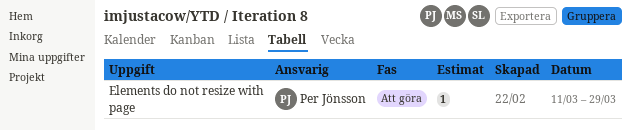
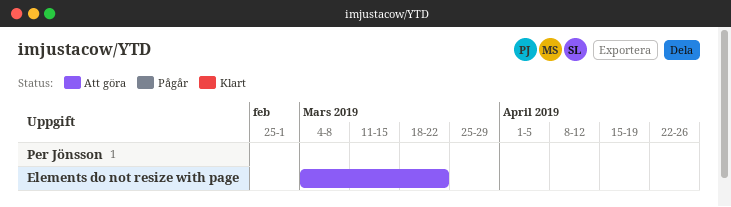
Elements do not resize with page, start: Mar 11 -> Mar 4
Elements do not resize with page, due: Mar 29 -> Mar 22

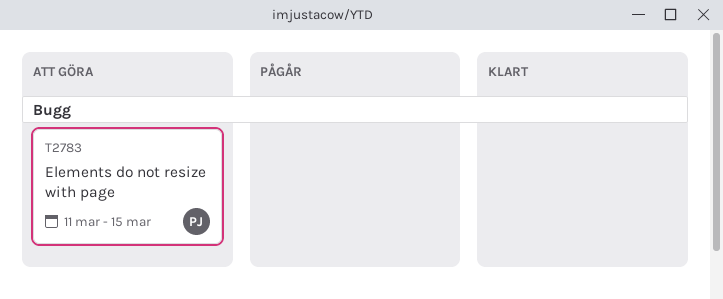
Elements do not resize with page, start: Mar 4 -> Mar 11
Elements do not resize with page, due: Mar 22 -> Mar 15

